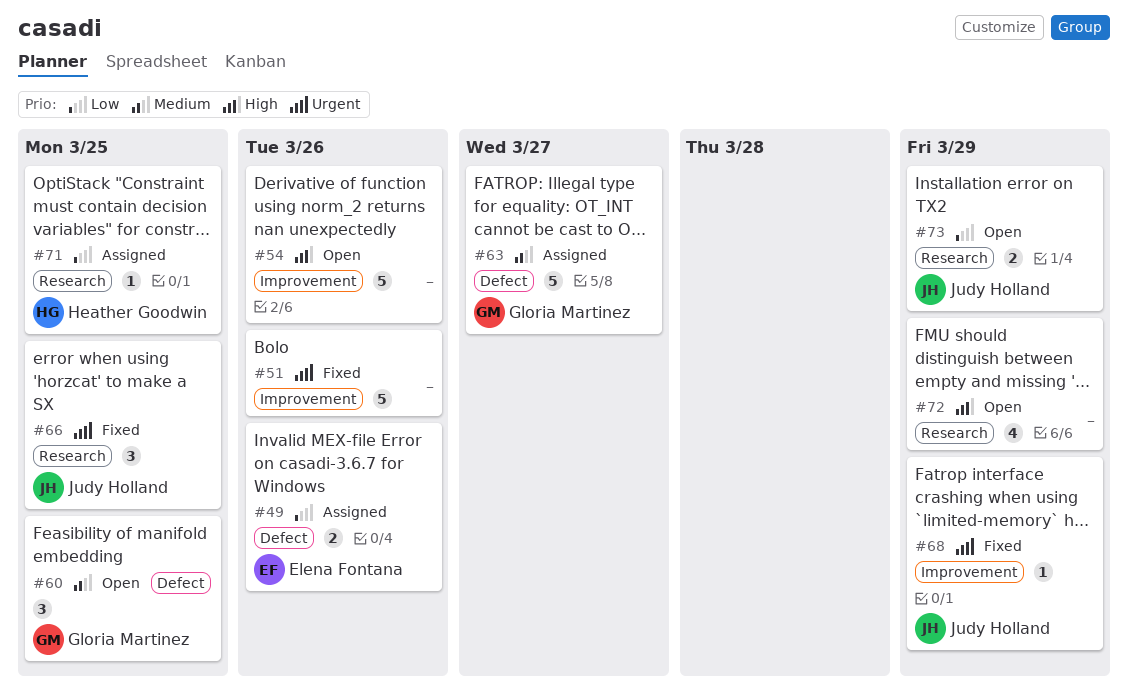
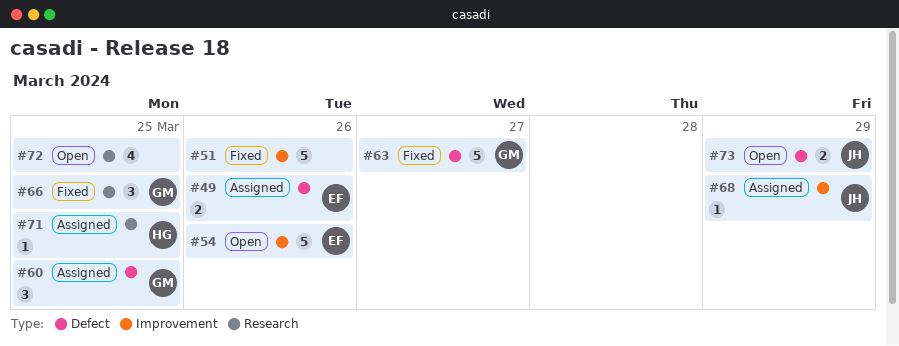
#54, owner: none -> Elena Fontana
#60, status: Open -> Assigned
#63, status: Assigned -> Fixed
#66, owner: Judy Holland -> Gloria Martinez
#68, status: Fixed -> Assigned
#72, due: Mar 29 -> Mar 25
#73, label: Research -> Defect

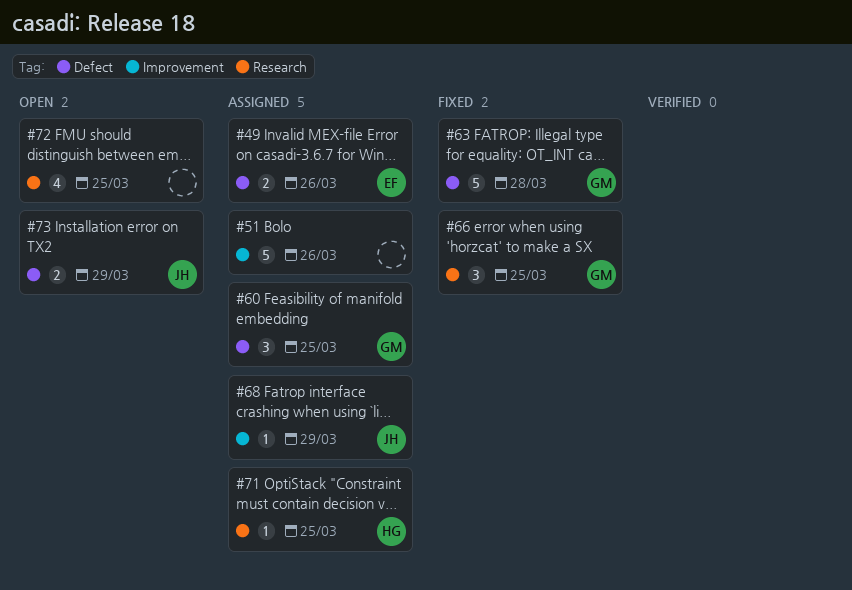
#51, status: Fixed -> Assigned
#54: present -> none
#63, due: Mar 27 -> Mar 28

